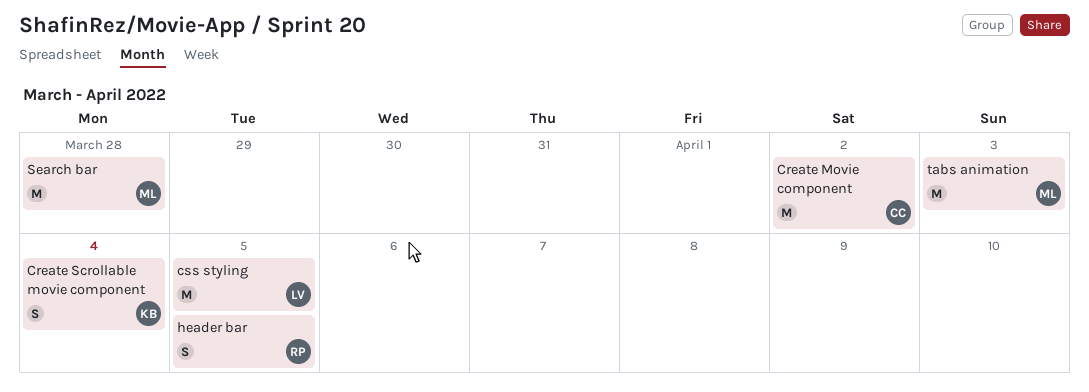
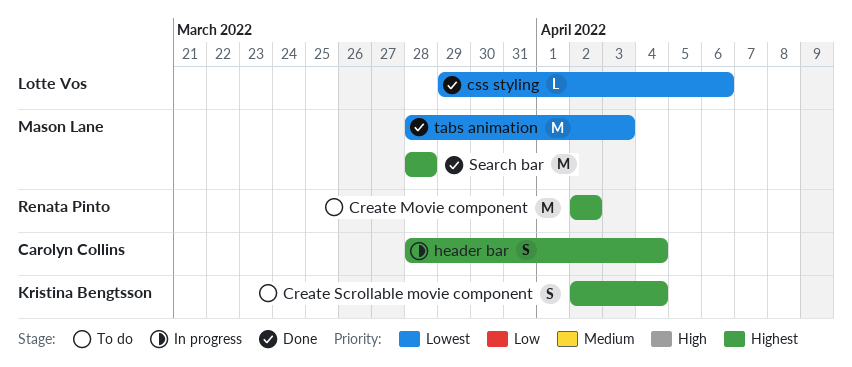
Create Movie component, owner: Carolyn Collins -> Renata Pinto
css styling, estimate: M -> L
css styling, due: Apr 5 -> Apr 6
header bar, owner: Renata Pinto -> Carolyn Collins
header bar, due: Apr 5 -> Apr 4

